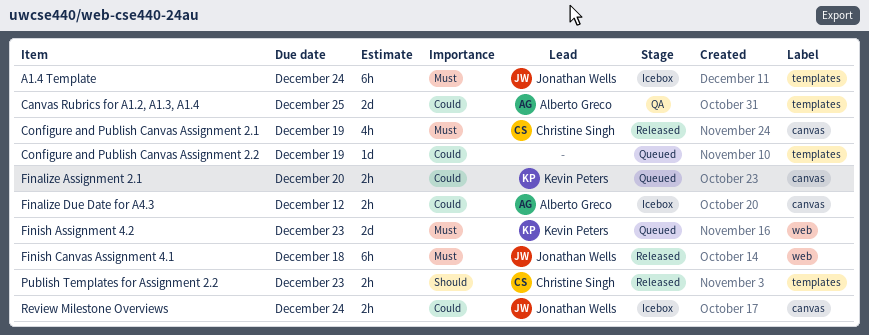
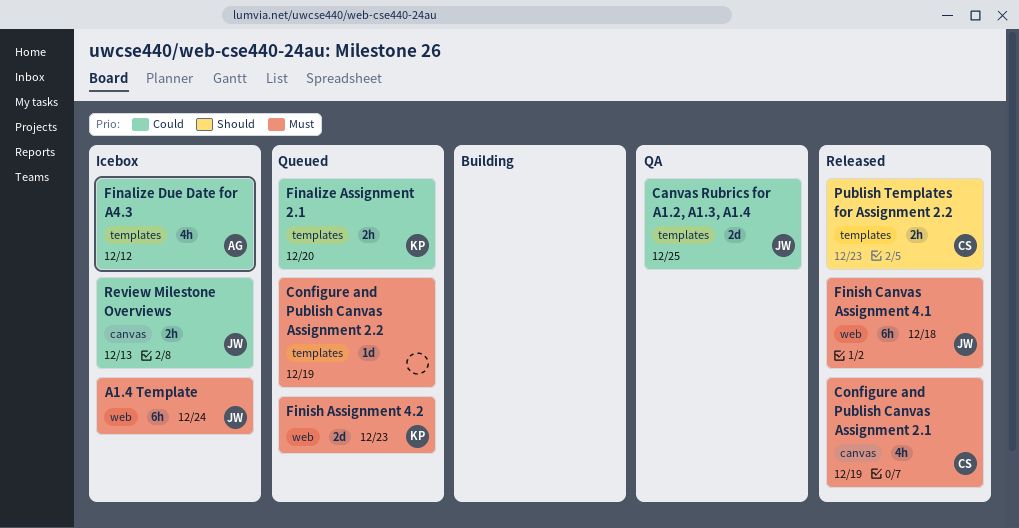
A1.4 Template, label: templates -> web
Canvas Rubrics for A1.2, A1.3, A1.4, owner: Alberto Greco -> Jonathan Wells
Configure and Publish Canvas Assignment 2.2, priority: Could -> Must
Finalize Assignment 2.1, label: canvas -> templates
Finalize Due Date for A4.3, label: canvas -> templates
Finalize Due Date for A4.3, estimate: 2h -> 4h
Review Milestone Overviews, due: Dec 24 -> Dec 13

